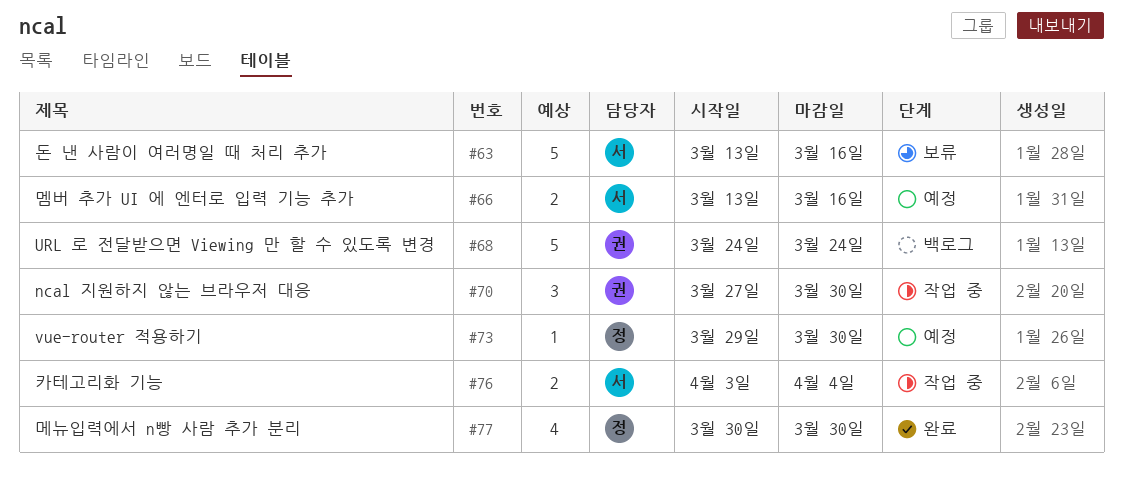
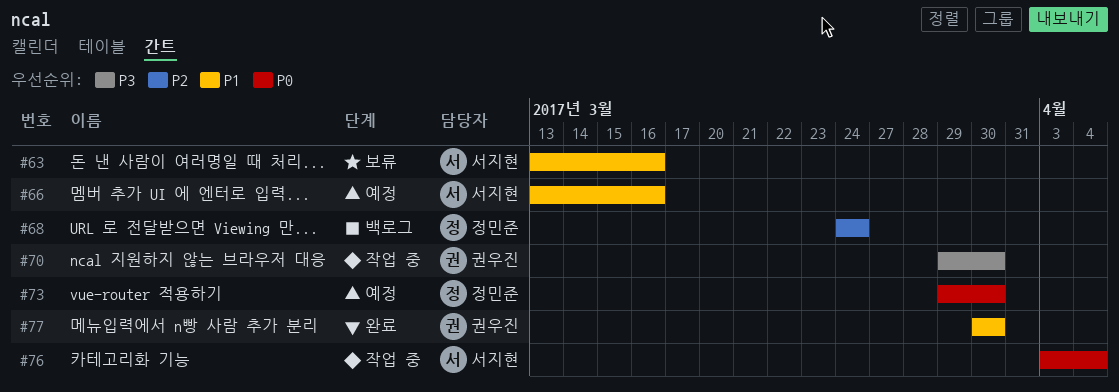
#68, owner: 권우진 -> 정민준
#70, start: Mar 27 -> Mar 29
#77, owner: 정민준 -> 권우진

